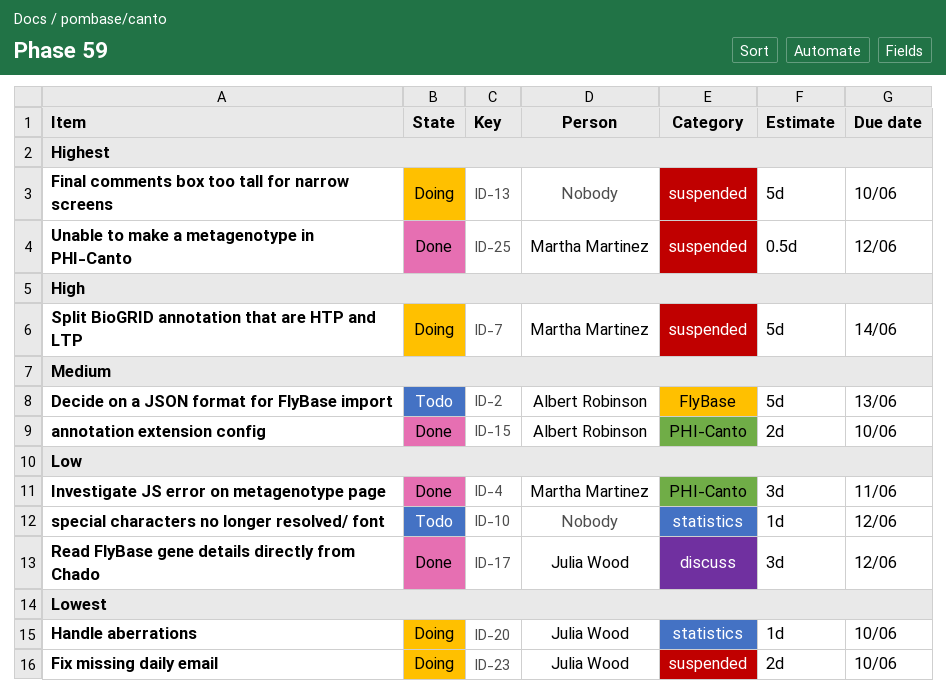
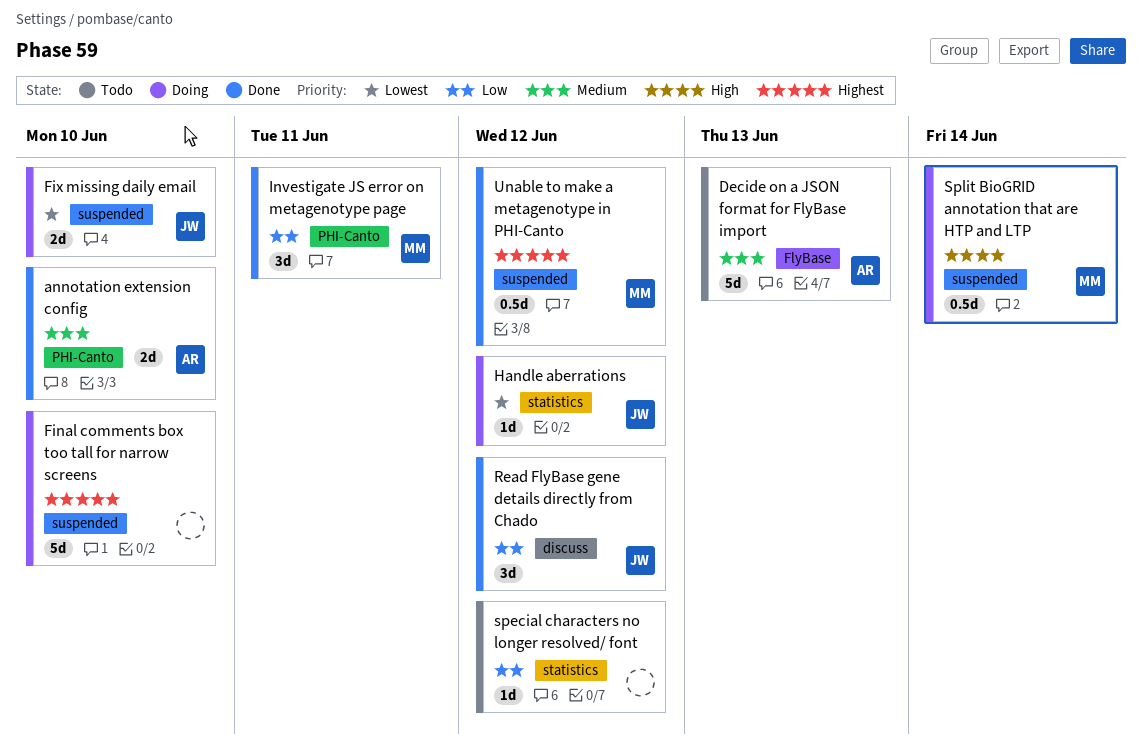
Handle aberrations, due: Jun 10 -> Jun 12
Split BioGRID annotation that are HTP and LTP, estimate: 5d -> 0.5d

